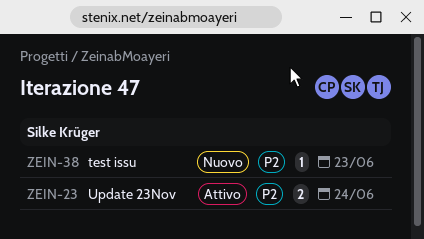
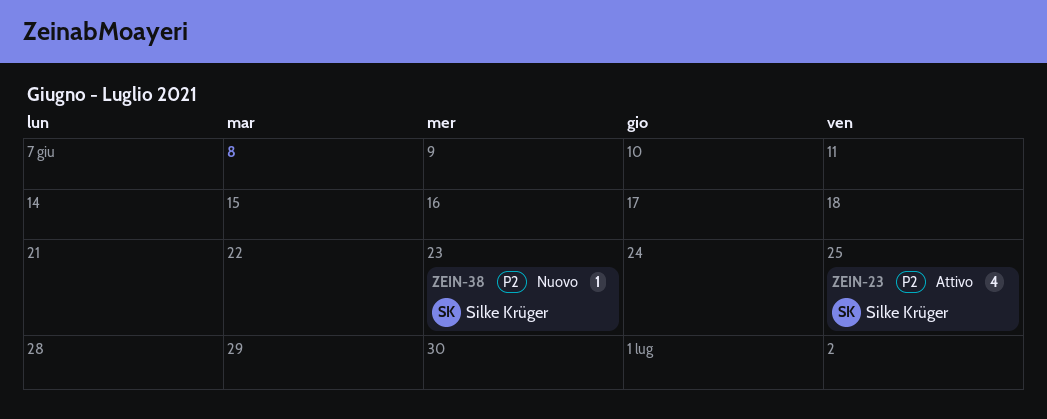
ZEIN-23, estimate: 2 -> 4
ZEIN-23, due: Jun 24 -> Jun 25

